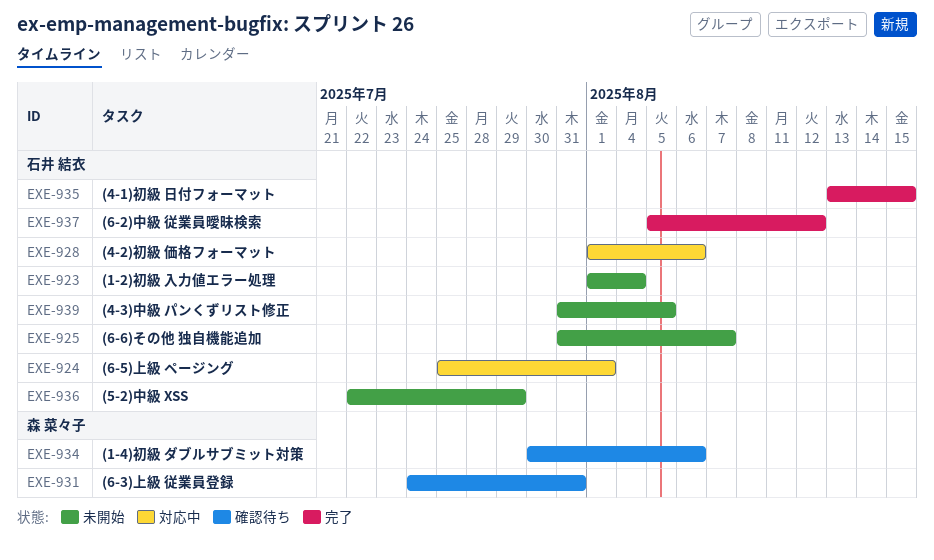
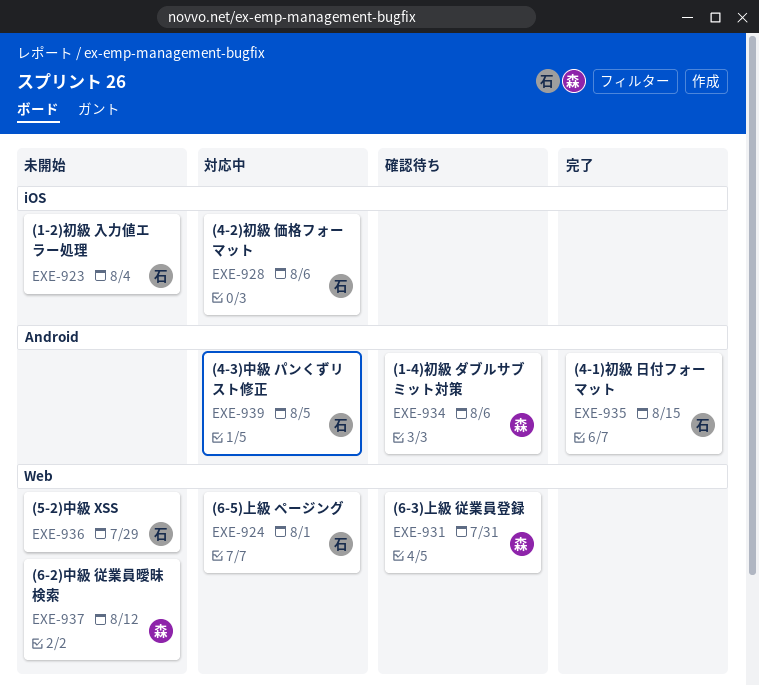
EXE-925: present -> none
EXE-937, status: 完了 -> 未開始
EXE-937, owner: 石井 結衣 -> 森 菜々子
EXE-939, status: 未開始 -> 対応中

